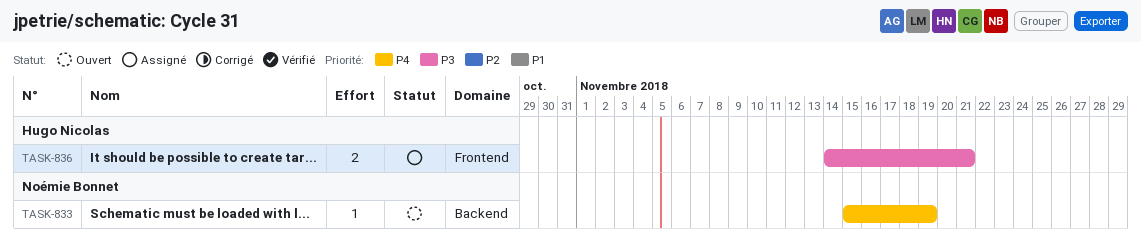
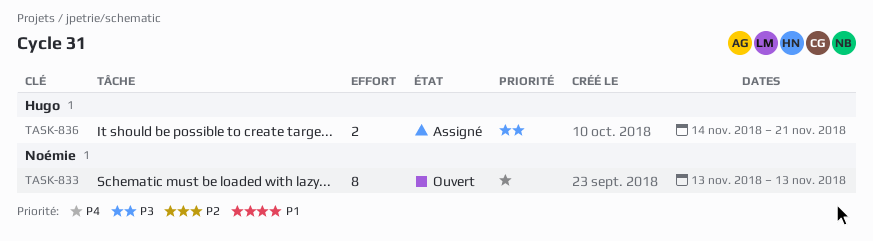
TASK-833, estimate: 1 -> 8
TASK-833, start: Nov 15 -> Nov 13
TASK-833, due: Nov 19 -> Nov 13

